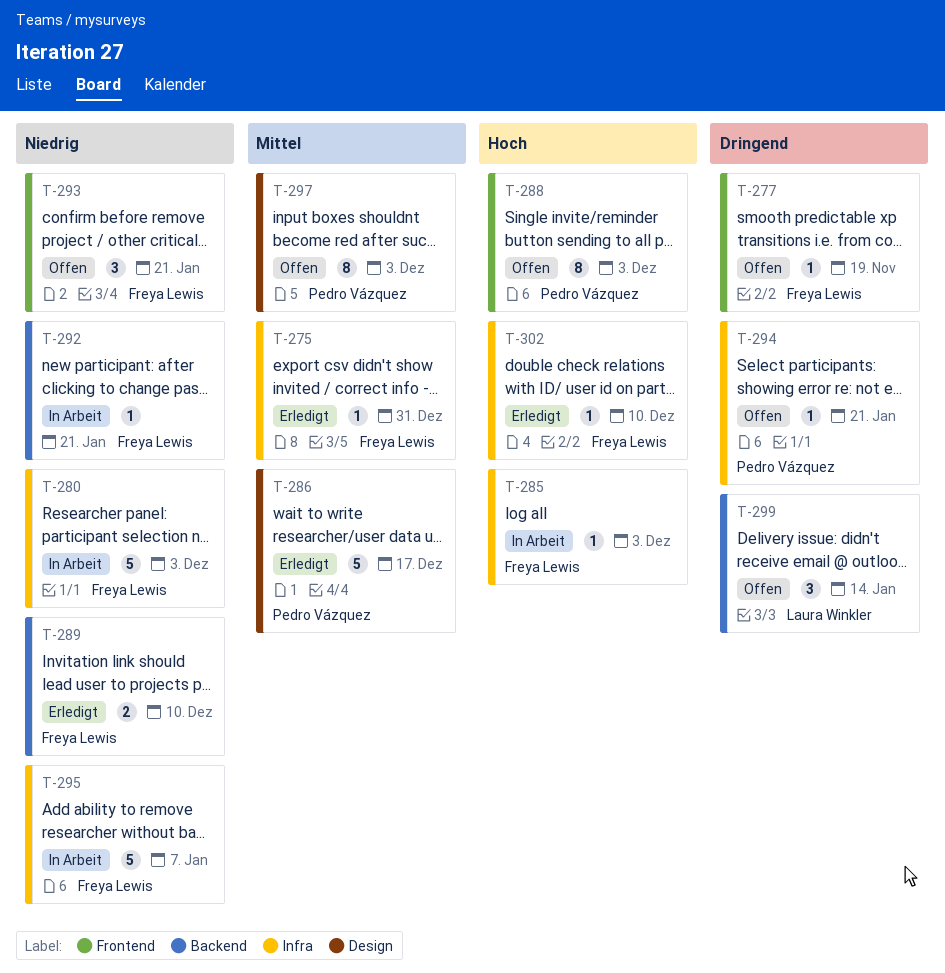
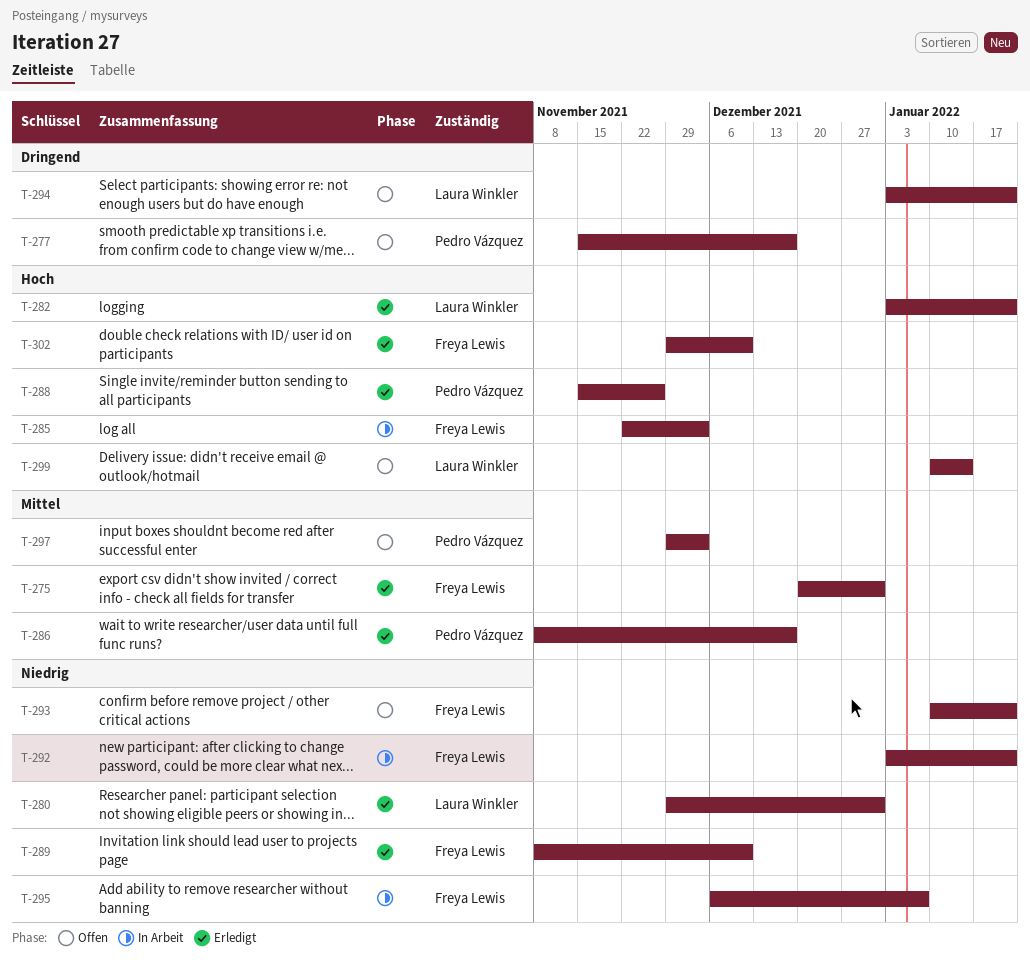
T-277, owner: Freya Lewis -> Pedro Vázquez
T-277, due: Nov 19 -> Dec 17
T-280, status: In Arbeit -> Erledigt
T-280, owner: Freya Lewis -> Laura Winkler
T-280, due: Dec 3 -> Dec 31
T-282: none -> present
T-288, status: Offen -> Erledigt
T-288, due: Dec 3 -> Nov 26
T-294, owner: Pedro Vázquez -> Laura Winkler
T-299, priority: Dringend -> Hoch

